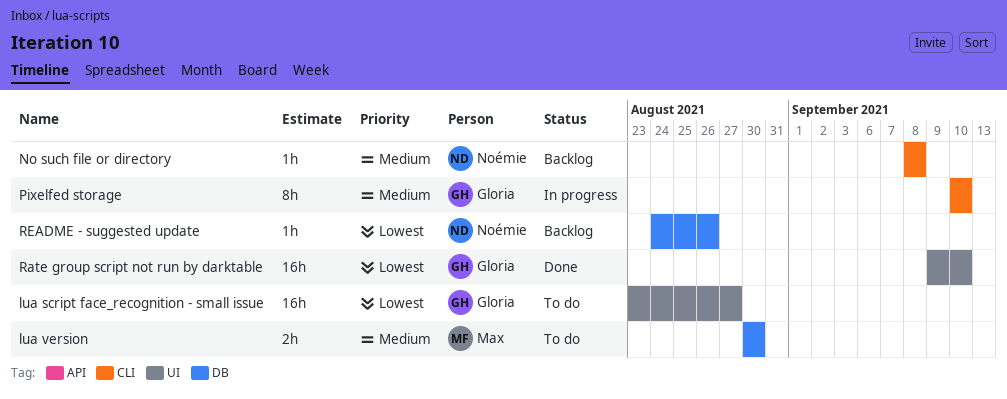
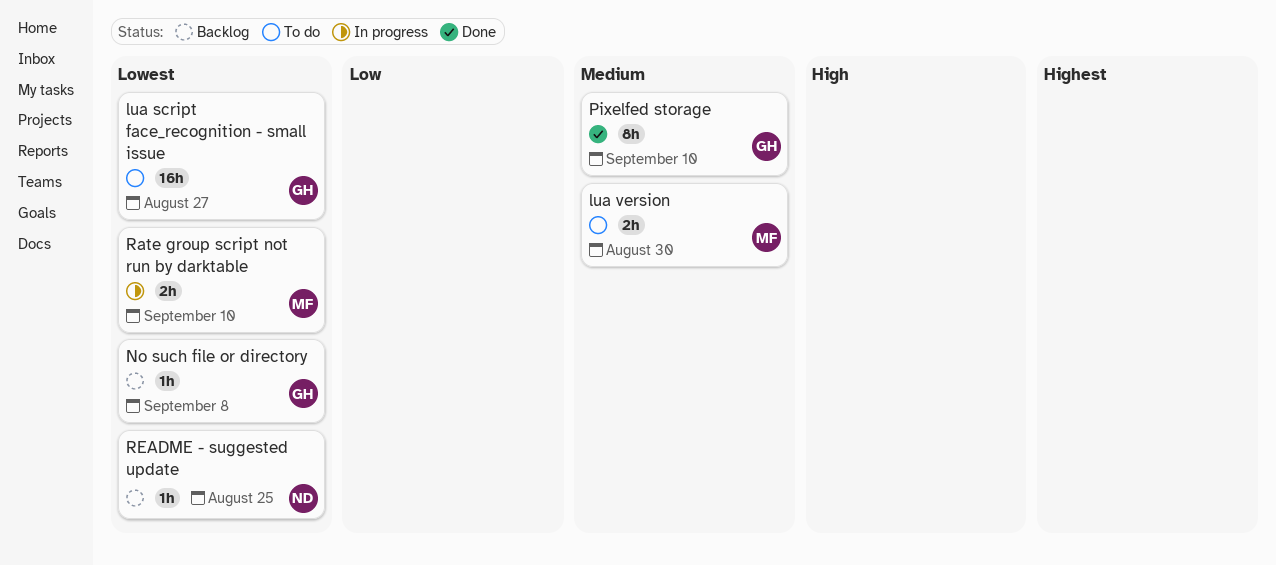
No such file or directory, owner: Noémie -> Gloria
No such file or directory, priority: Medium -> Lowest
Pixelfed storage, status: In progress -> Done
Rate group script not run by darktable, status: Done -> In progress
Rate group script not run by darktable, owner: Gloria -> Max
Rate group script not run by darktable, estimate: 16h -> 2h
README - suggested update, due: Aug 26 -> Aug 25

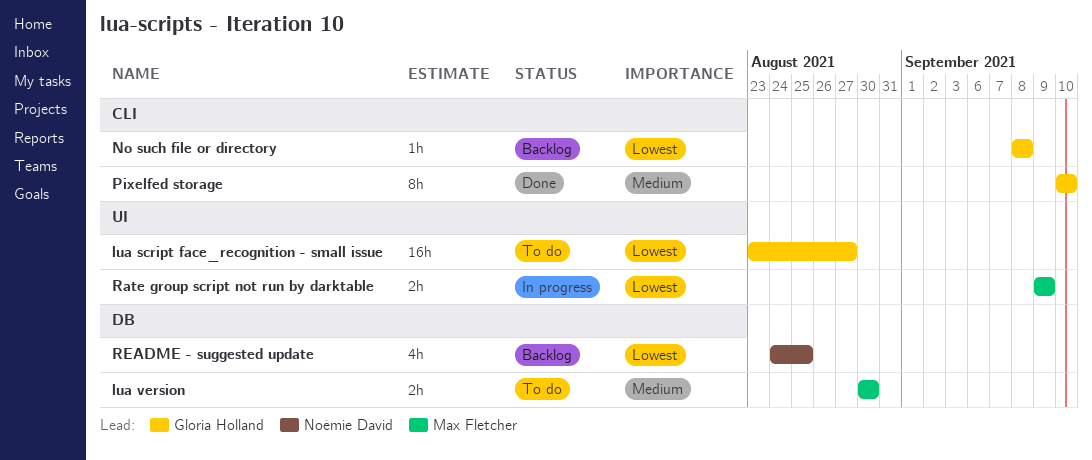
Rate group script not run by darktable, due: Sep 10 -> Sep 9
README - suggested update, estimate: 1h -> 4h

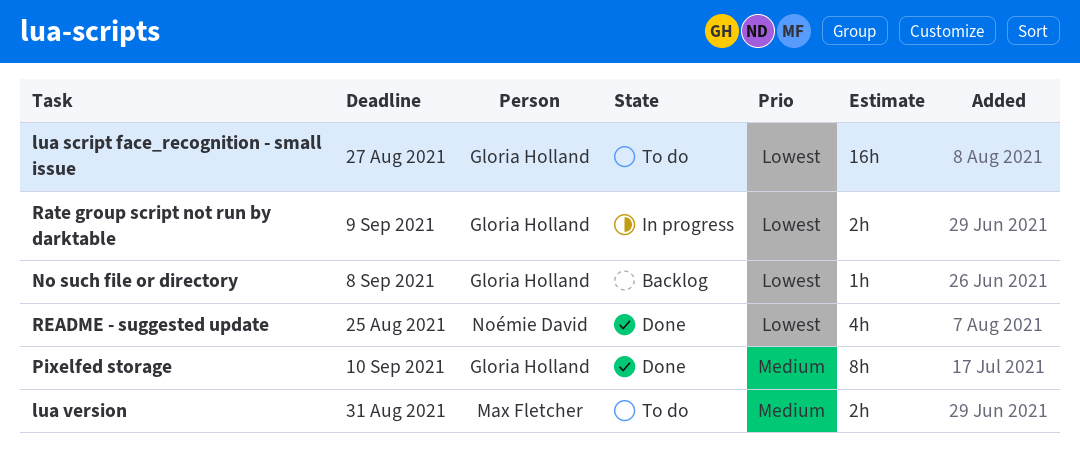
lua version, due: Aug 30 -> Aug 31
Rate group script not run by darktable, owner: Max Fletcher -> Gloria Holland
README - suggested update, status: Backlog -> Done

